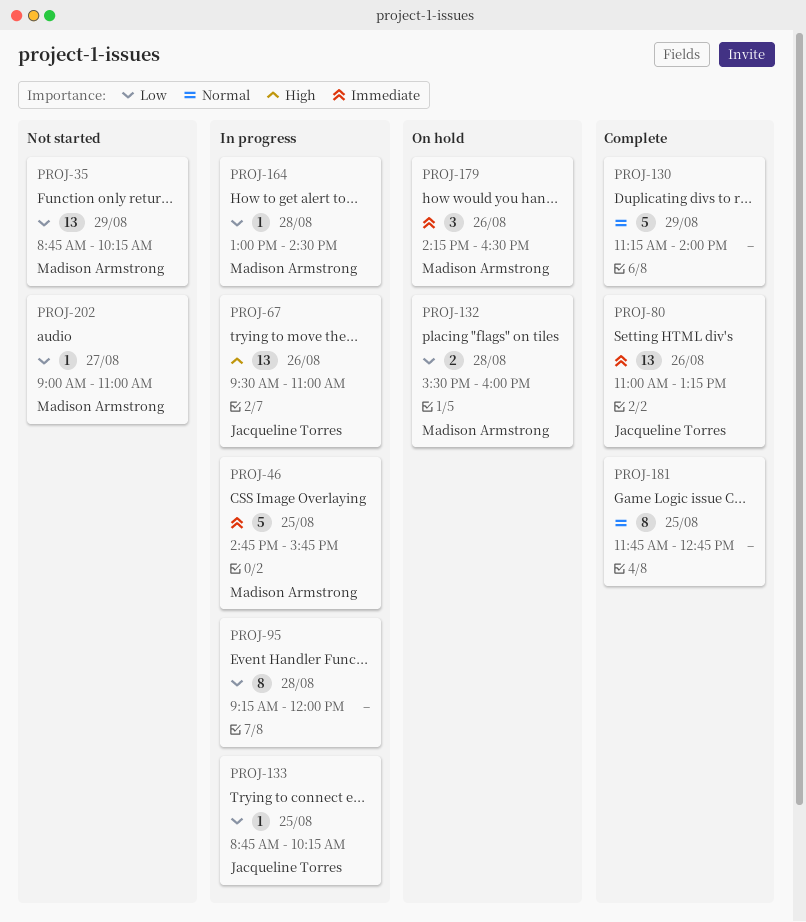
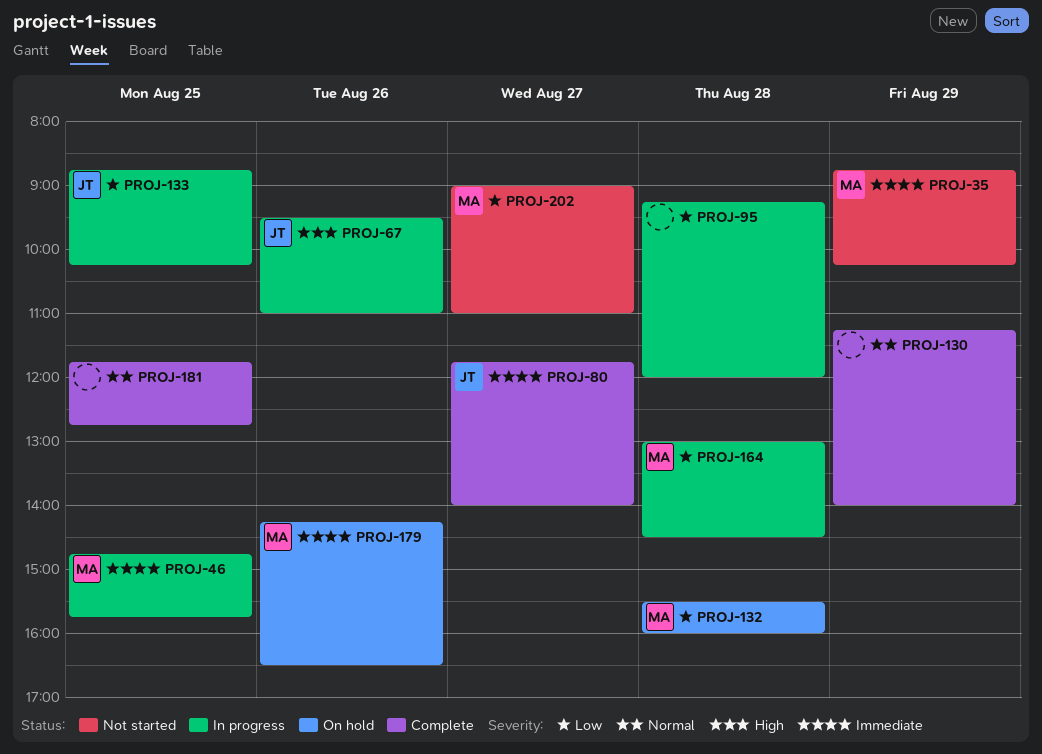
PROJ-35, priority: Low -> Immediate
PROJ-80, day: Aug 26 -> Aug 27
PROJ-80, begins: 11:00 -> 11:45
PROJ-80, ends: 13:15 -> 14:00

